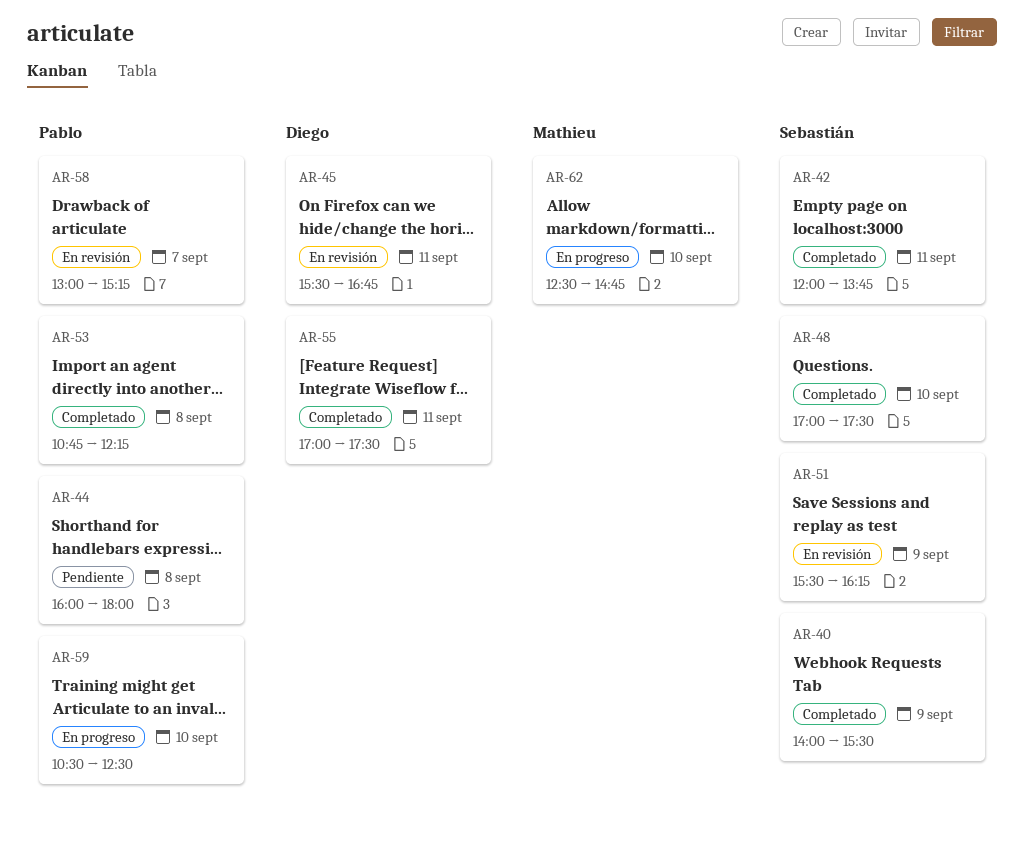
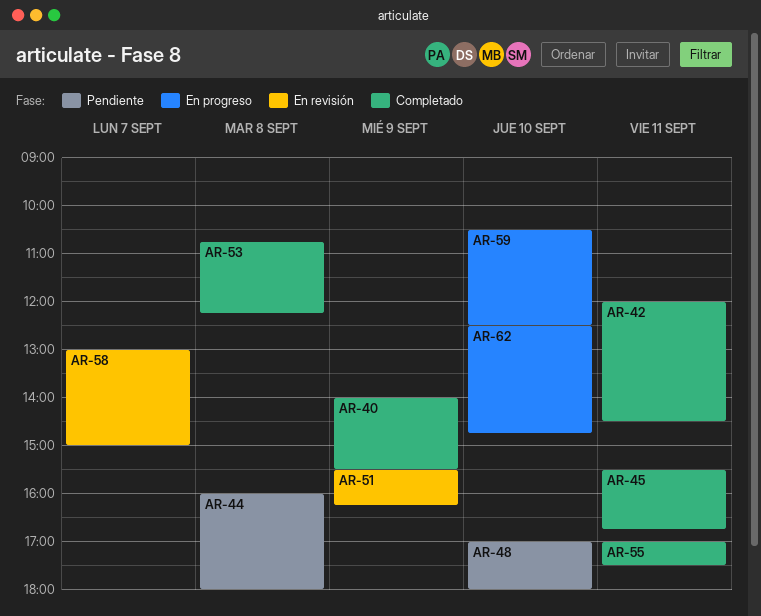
AR-42, ends: 13:45 -> 14:30
AR-45, status: En revisión -> Completado
AR-48, status: Completado -> Pendiente
AR-48, ends: 17:30 -> 18:00
AR-58, ends: 15:15 -> 15:00

